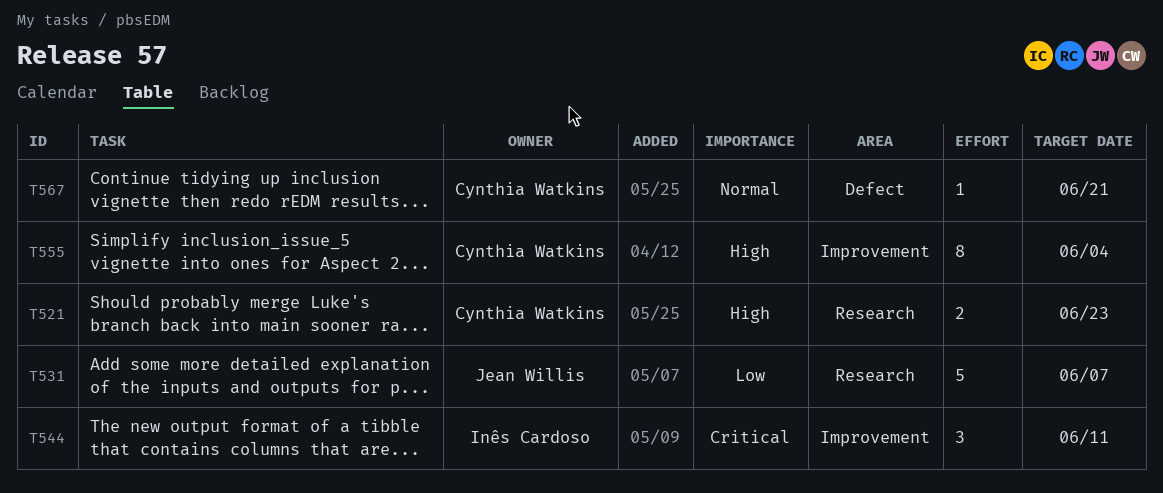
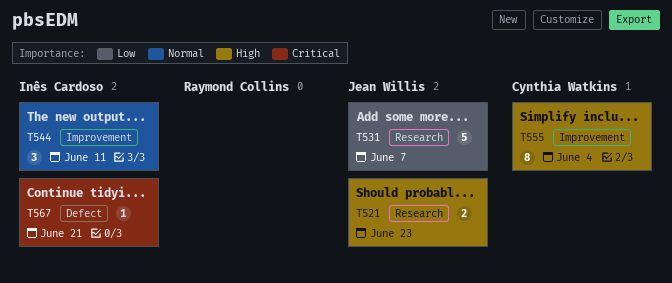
T521, owner: Cynthia Watkins -> Jean Willis
T544, priority: Critical -> Normal
T567, owner: Cynthia Watkins -> Inês Cardoso
T567, priority: Normal -> Critical

